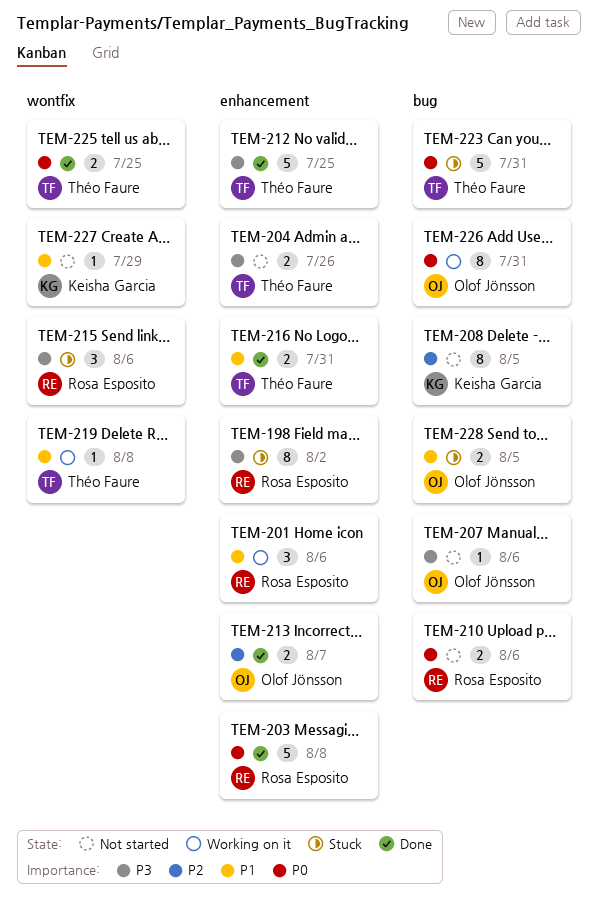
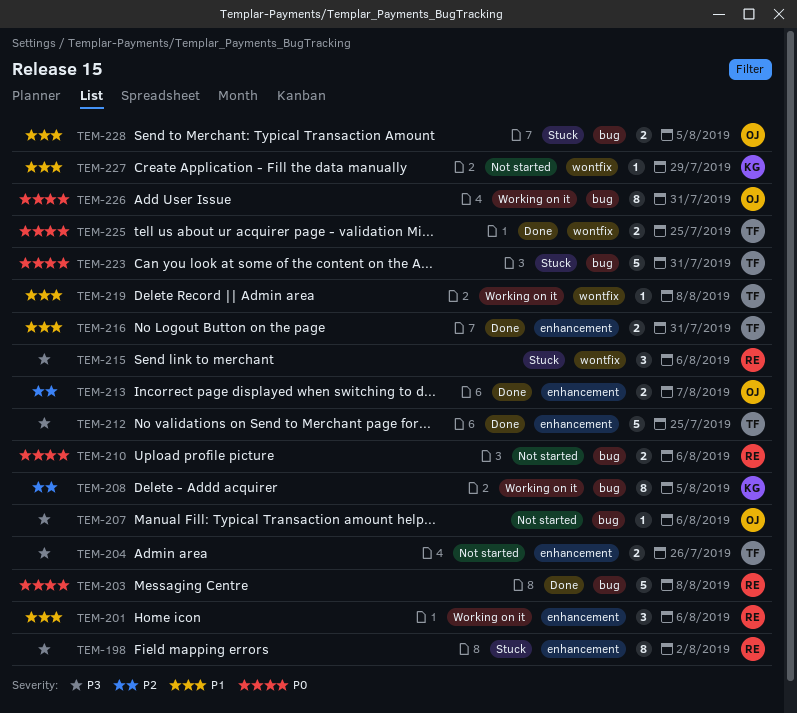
TEM-203, label: enhancement -> bug
TEM-208, status: Not started -> Working on it

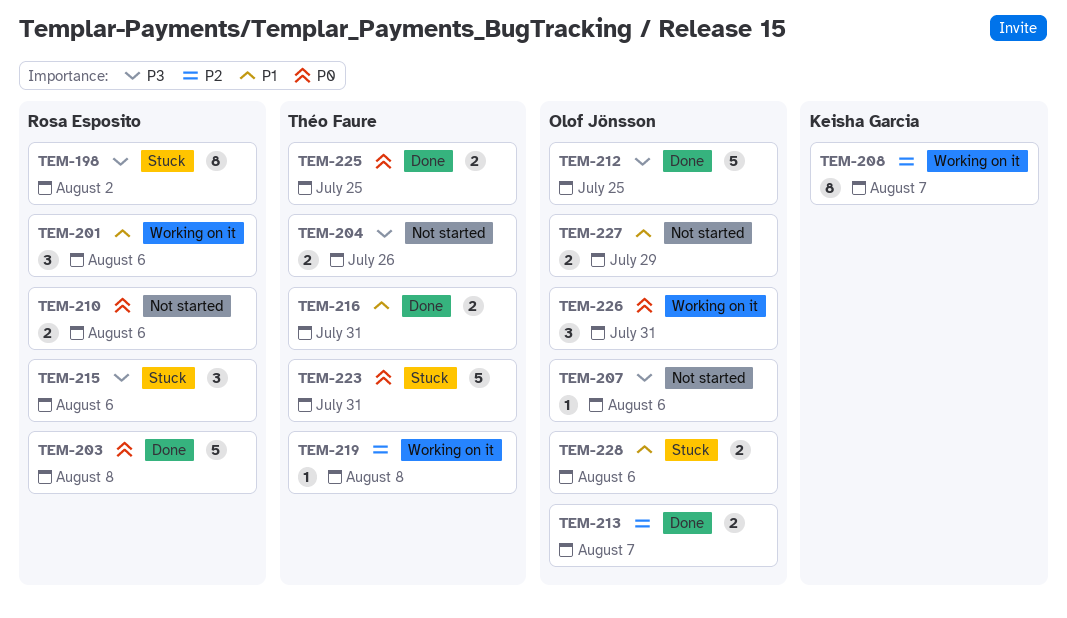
TEM-208, due: Aug 5 -> Aug 7
TEM-212, owner: Théo Faure -> Olof Jönsson
TEM-219, priority: P1 -> P2
TEM-226, estimate: 8 -> 3
TEM-227, owner: Keisha Garcia -> Olof Jönsson
TEM-227, estimate: 1 -> 2
TEM-228, due: Aug 5 -> Aug 6

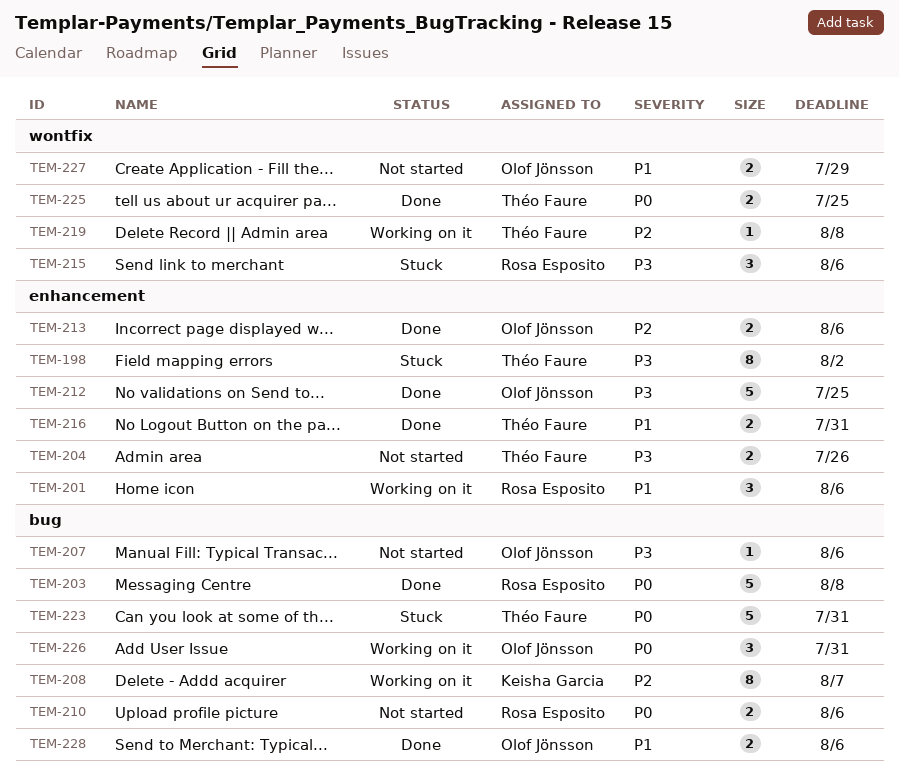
TEM-198, owner: Rosa Esposito -> Théo Faure
TEM-213, due: Aug 7 -> Aug 6
TEM-228, status: Stuck -> Done

